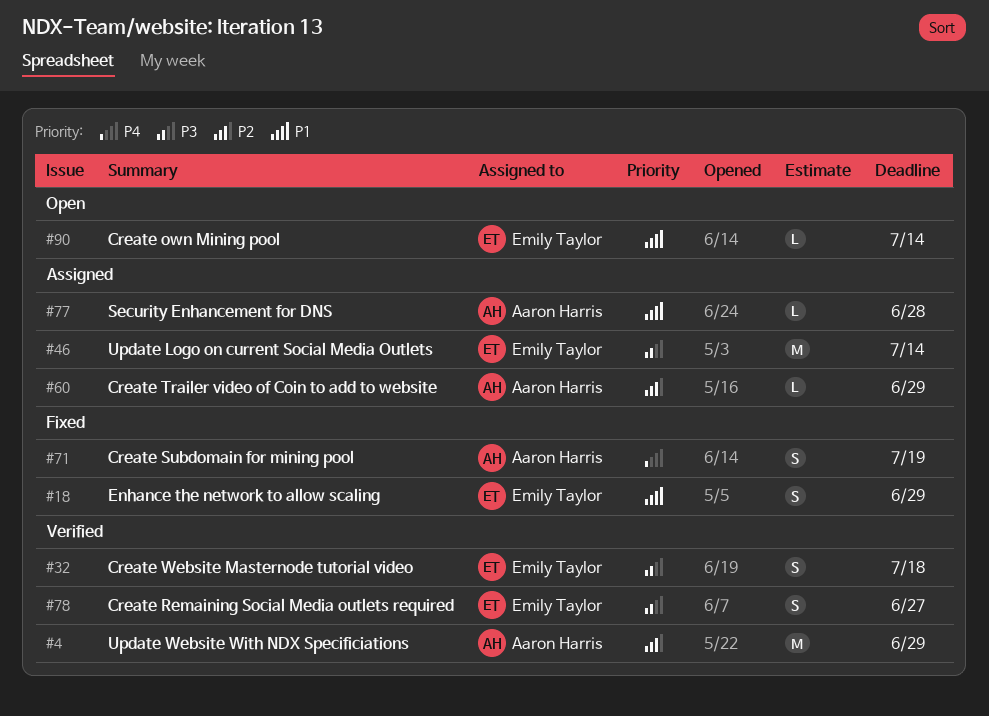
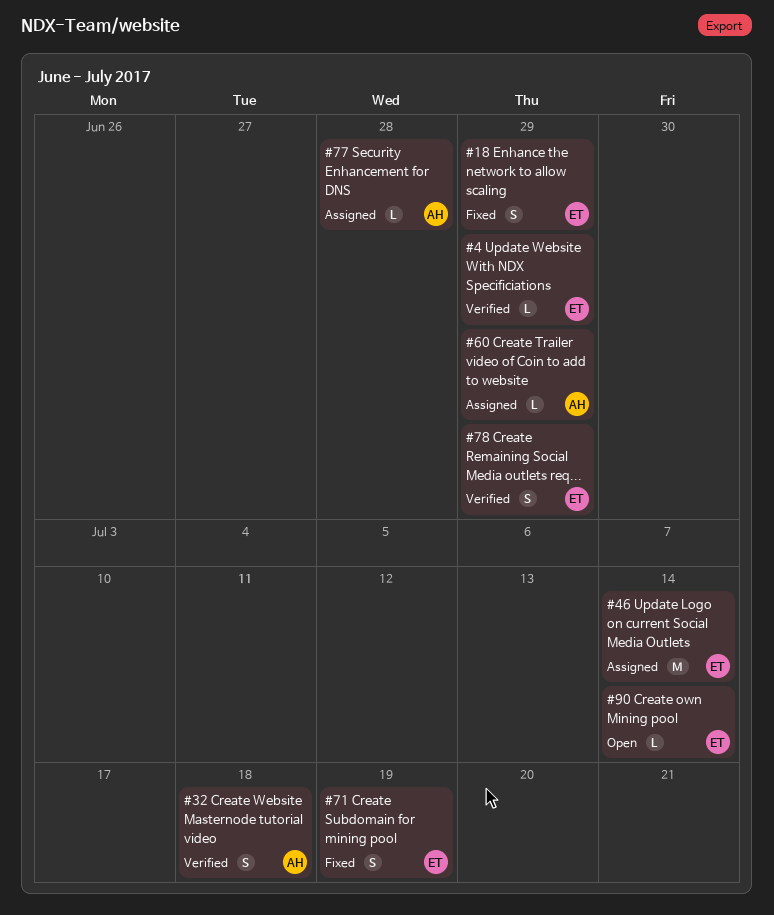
#4, owner: Aaron Harris -> Emily Taylor
#4, estimate: M -> L
#32, owner: Emily Taylor -> Aaron Harris
#71, owner: Aaron Harris -> Emily Taylor
#78, due: Jun 27 -> Jun 29

